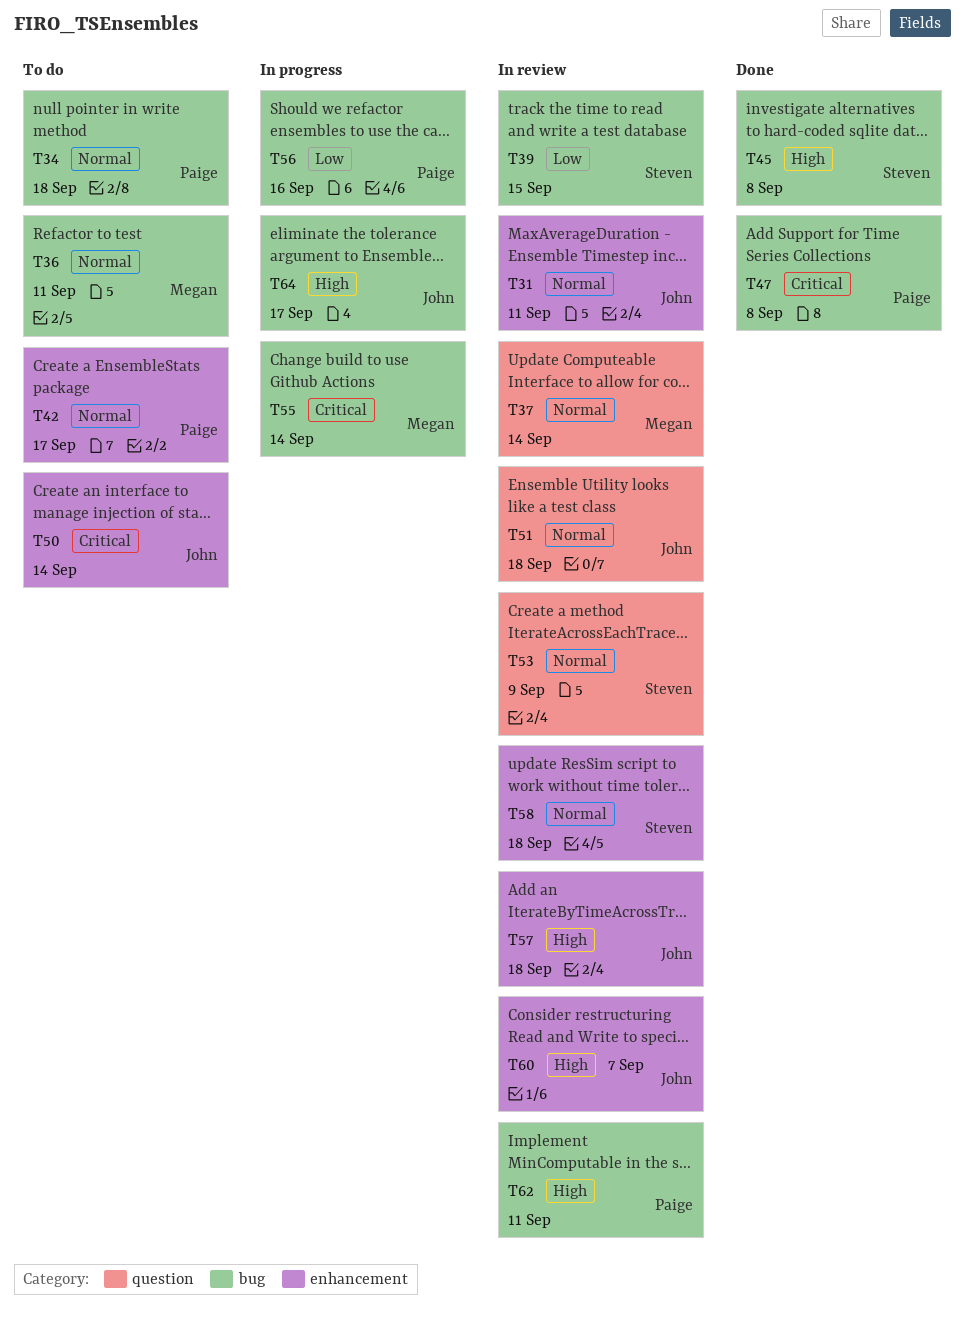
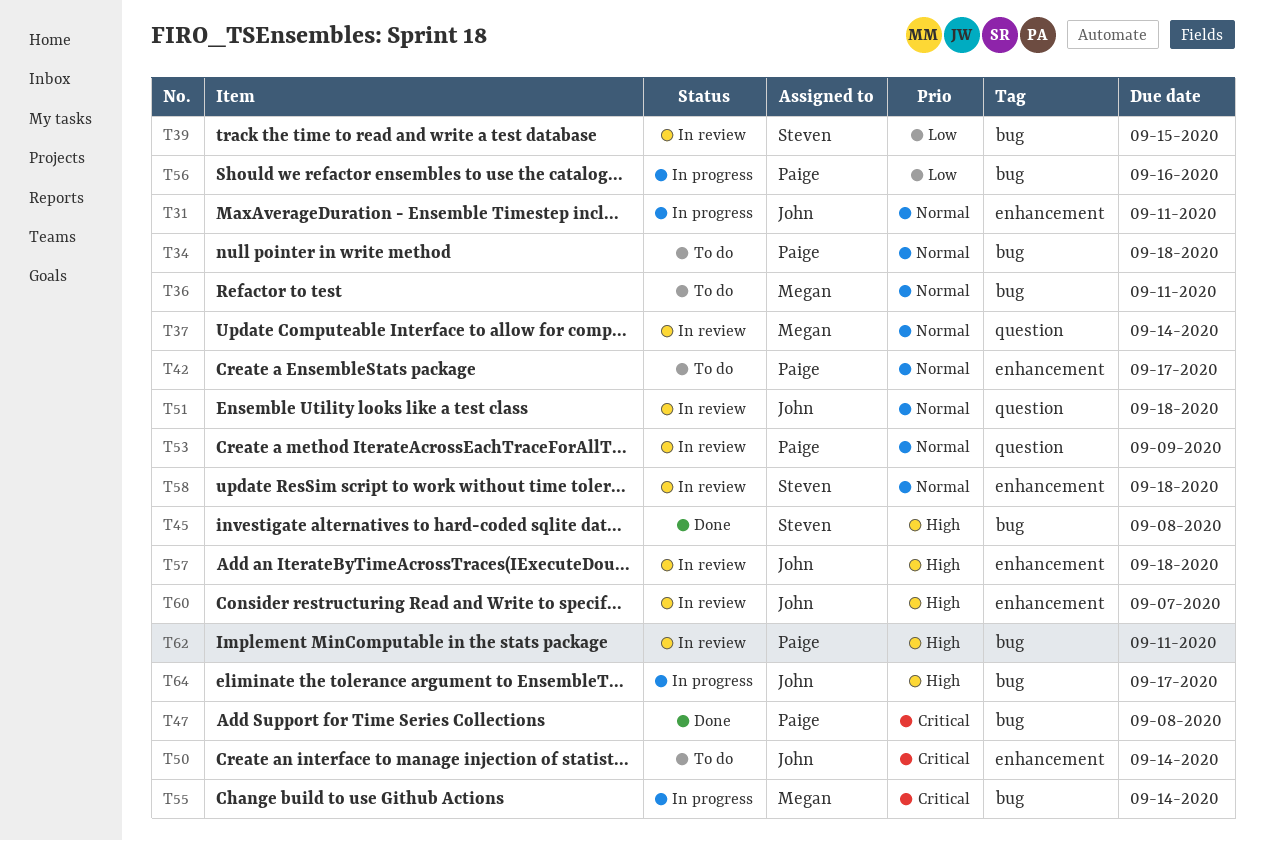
T31, status: In review -> In progress
T53, owner: Steven -> Paige

